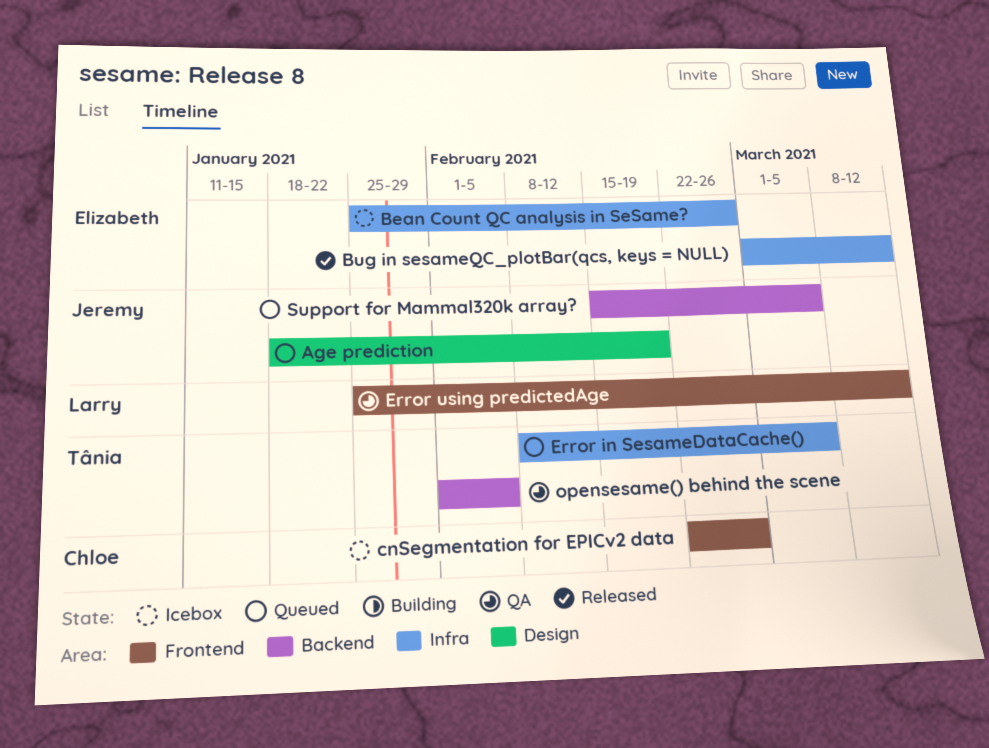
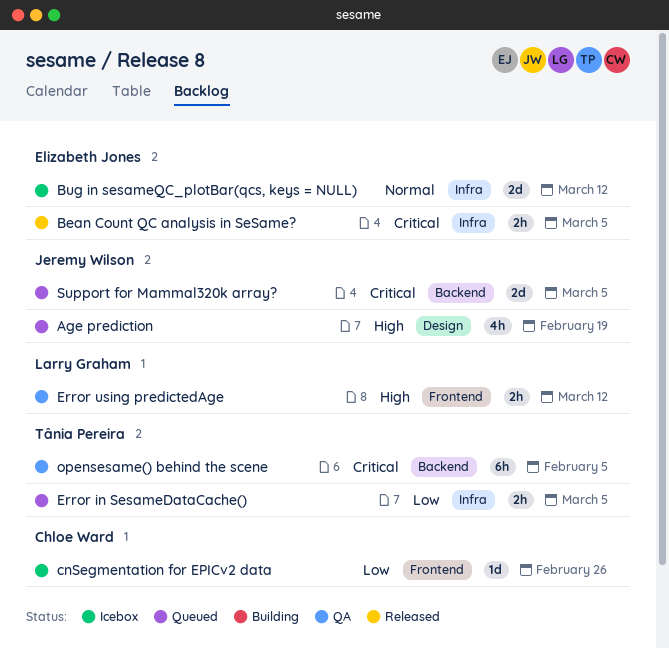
Bean Count QC analysis in SeSame?, status: Icebox -> Released
Bean Count QC analysis in SeSame?, due: Feb 26 -> Mar 5
Bug in sesameQC_plotBar(qcs, keys = NULL), status: Released -> Icebox

